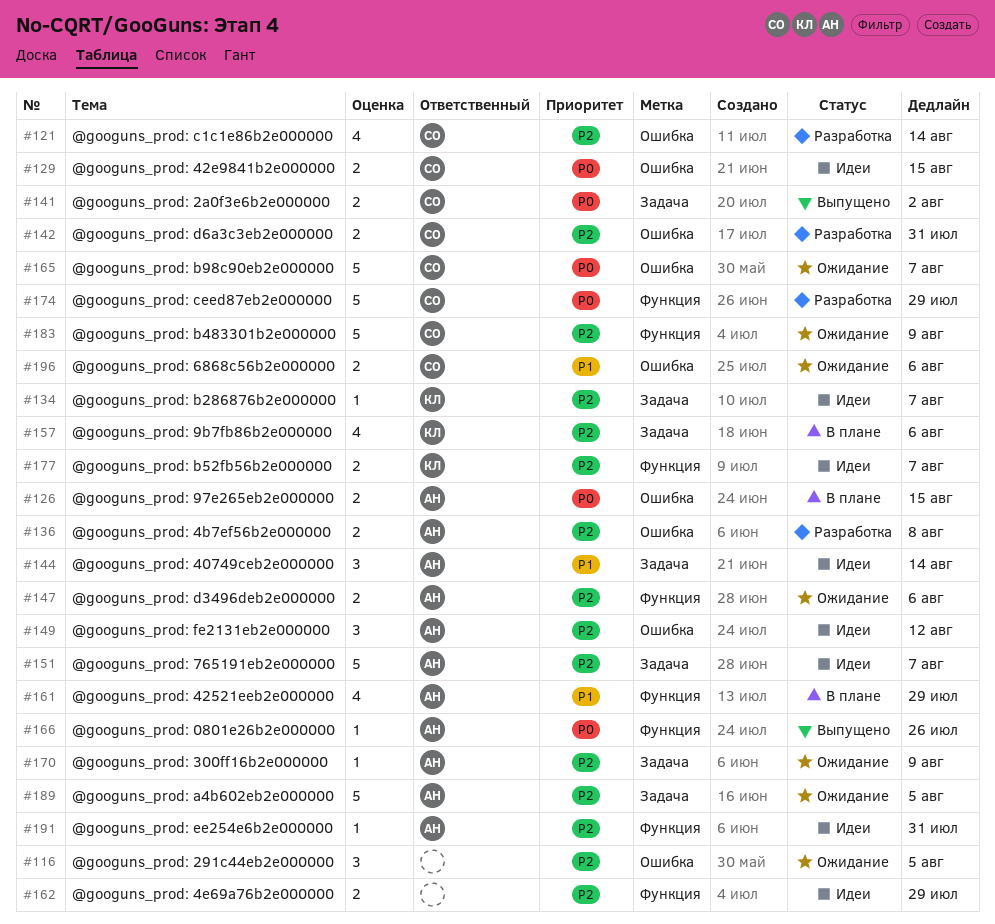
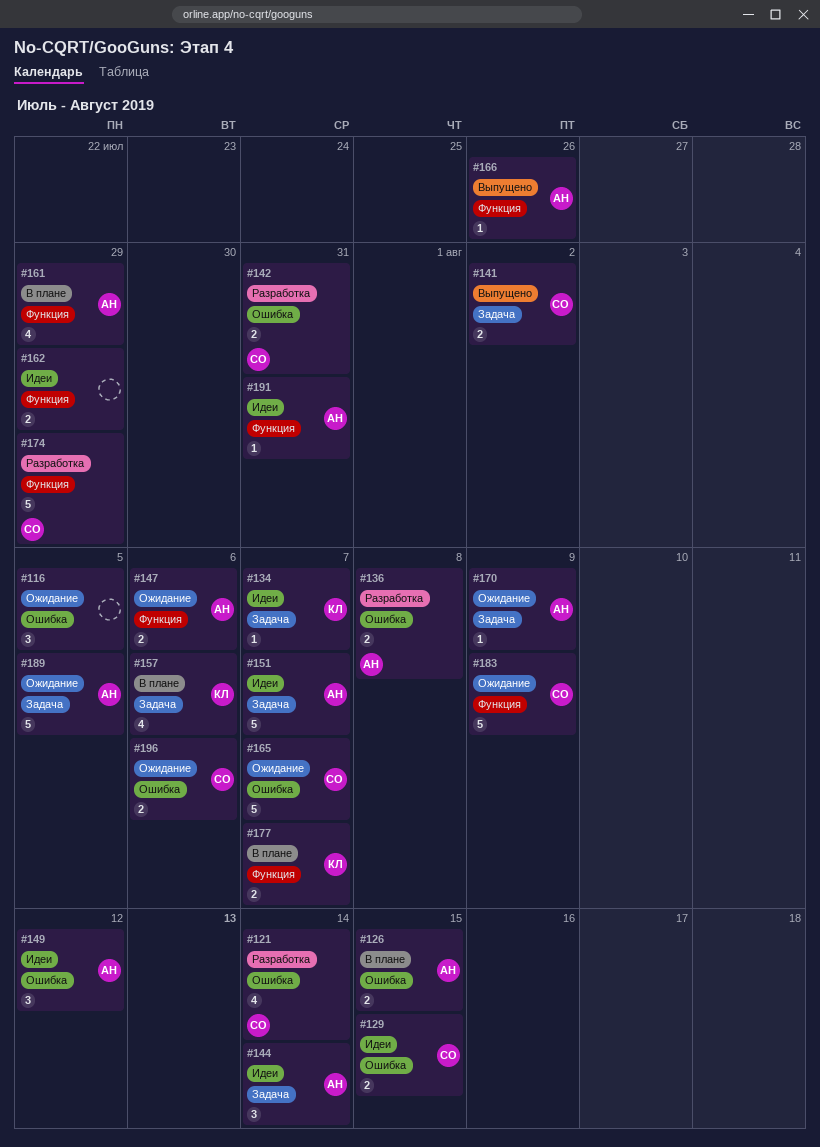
#177, status: Идеи -> В плане

